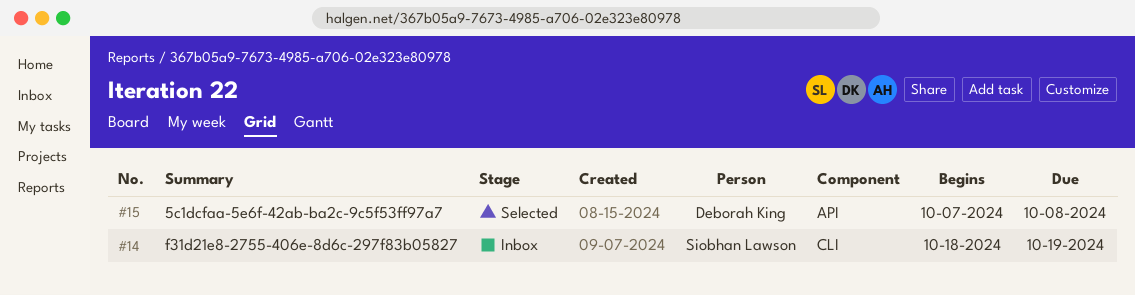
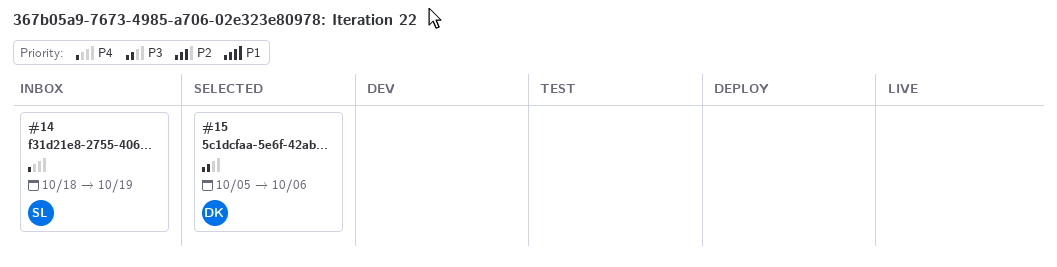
#15, start: Oct 7 -> Oct 5
#15, due: Oct 8 -> Oct 6

